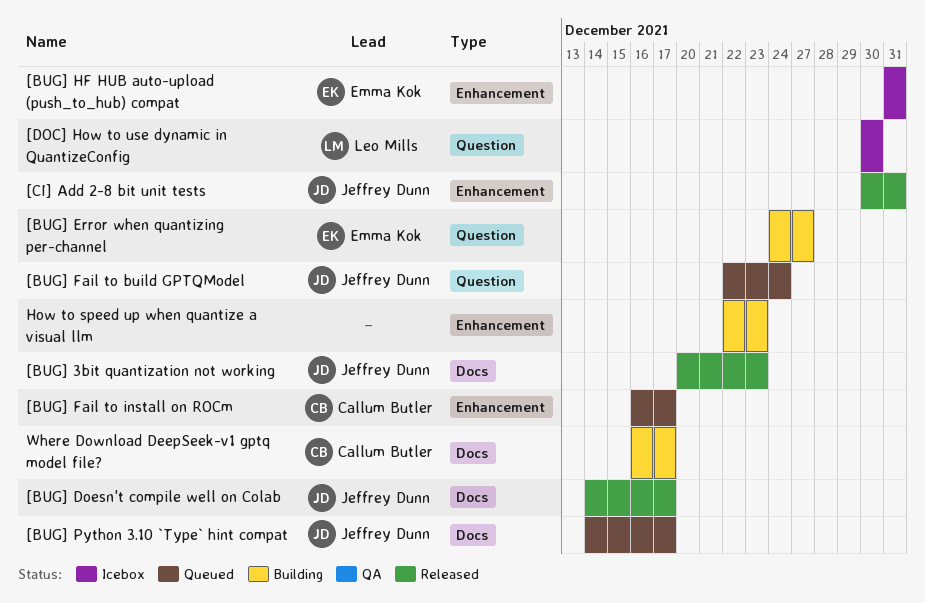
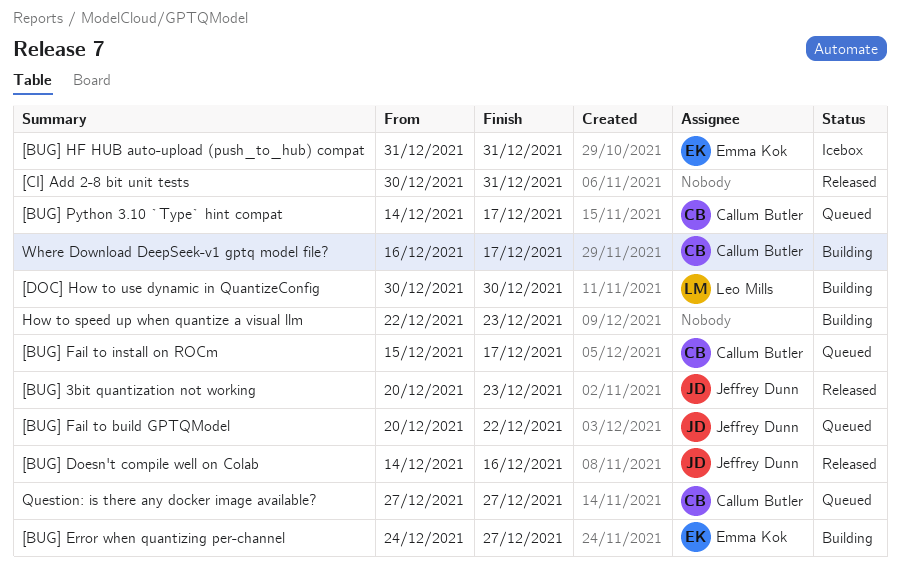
[BUG] Doesn't compile well on Colab, due: Dec 17 -> Dec 16
[BUG] Fail to build GPTQModel, start: Dec 22 -> Dec 20
[BUG] Fail to build GPTQModel, due: Dec 24 -> Dec 22
[BUG] Fail to install on ROCm, start: Dec 16 -> Dec 15
[BUG] Python 3.10 `Type` hint compat, owner: Jeffrey Dunn -> Callum Butler
[CI] Add 2-8 bit unit tests, owner: Jeffrey Dunn -> none
[DOC] How to use dynamic in QuantizeConfig, status: Icebox -> Building
Question: is there any docker image available?: none -> present

